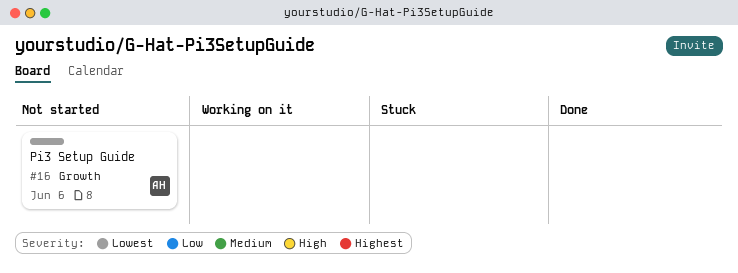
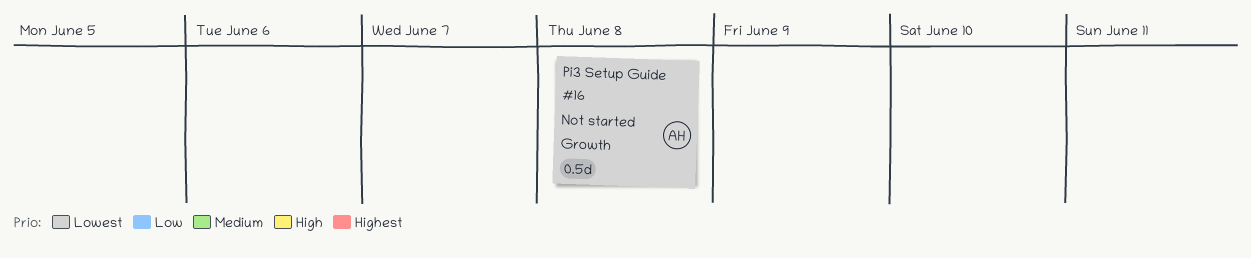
#16, due: Jun 6 -> Jun 8

